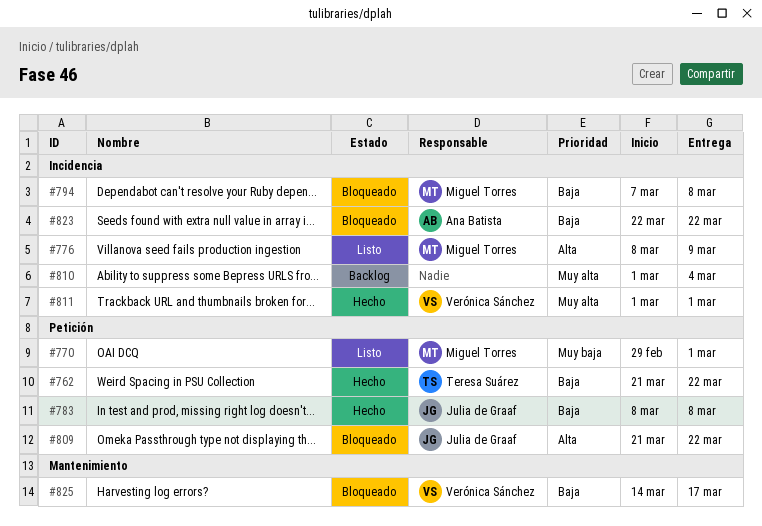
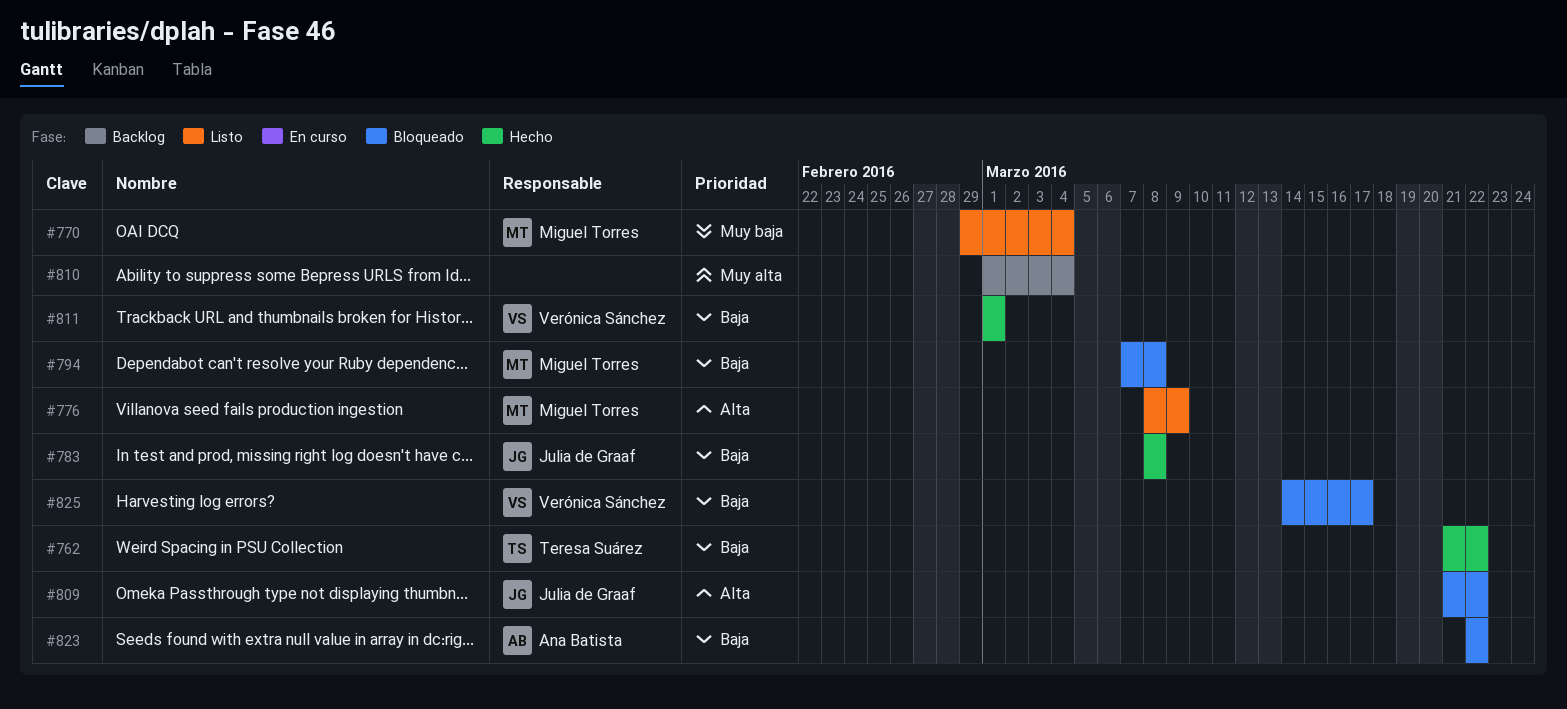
#770, due: Mar 1 -> Mar 4
#811, priority: Muy alta -> Baja

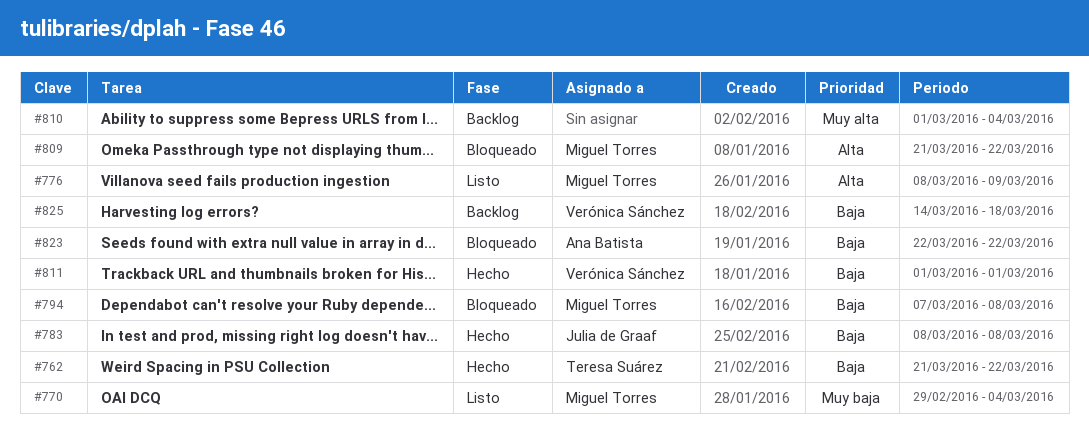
#809, owner: Julia de Graaf -> Miguel Torres
#825, status: Bloqueado -> Backlog
#825, due: Mar 17 -> Mar 18

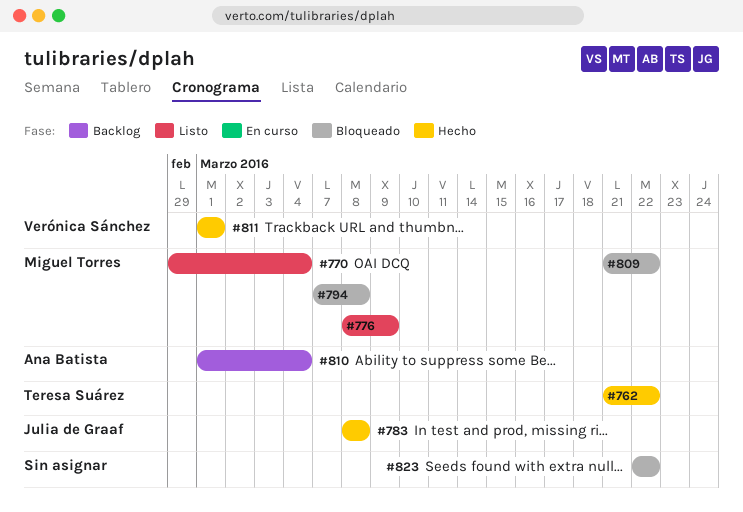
#810, owner: none -> Ana Batista
#823, owner: Ana Batista -> none
#825: present -> none

